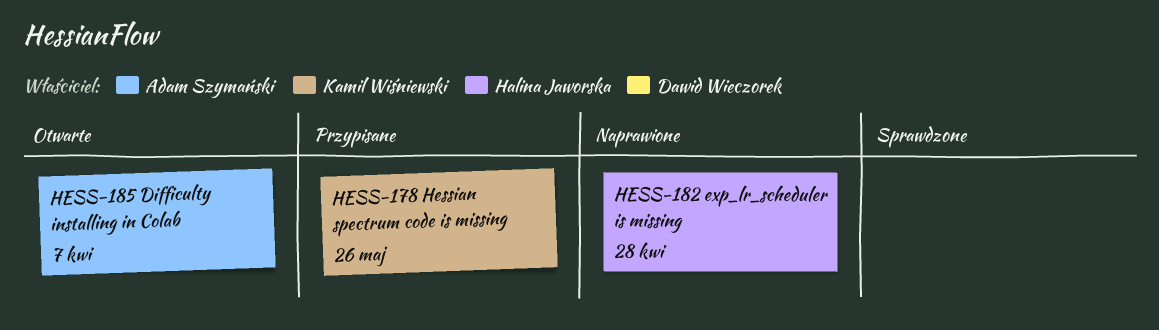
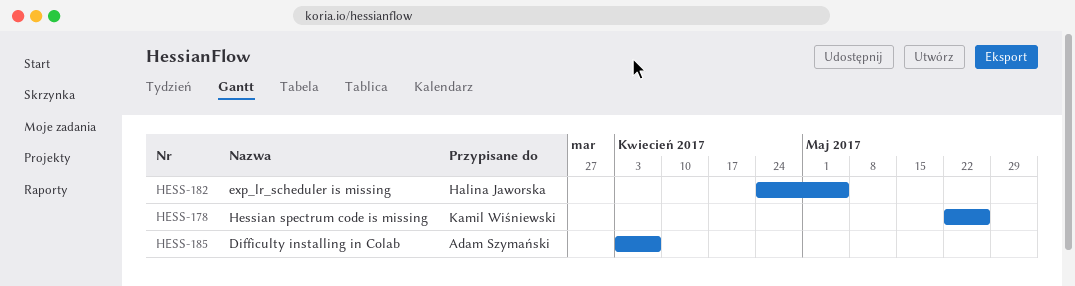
HESS-182, due: Apr 28 -> May 5

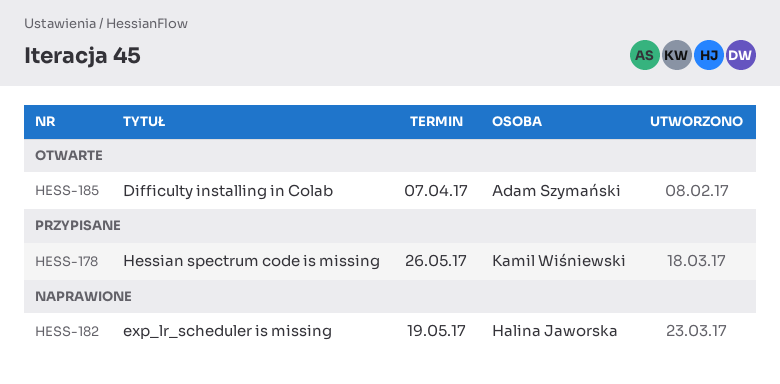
HESS-182, due: May 5 -> May 19

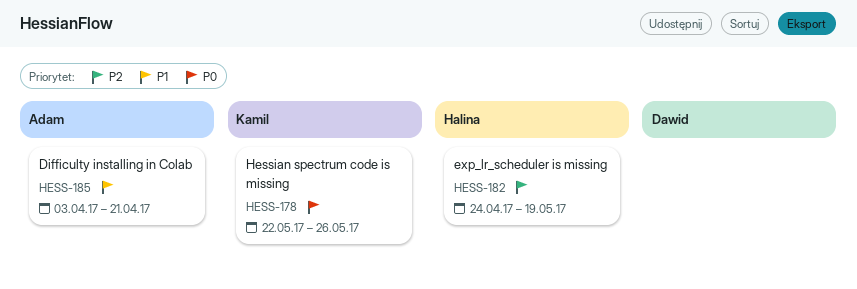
HESS-185, due: Apr 7 -> Apr 21

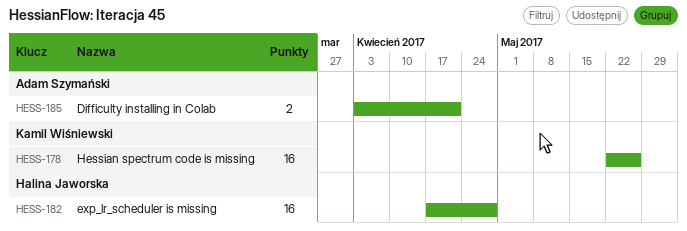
HESS-182, start: Apr 24 -> Apr 17
HESS-182, due: May 19 -> Apr 28

